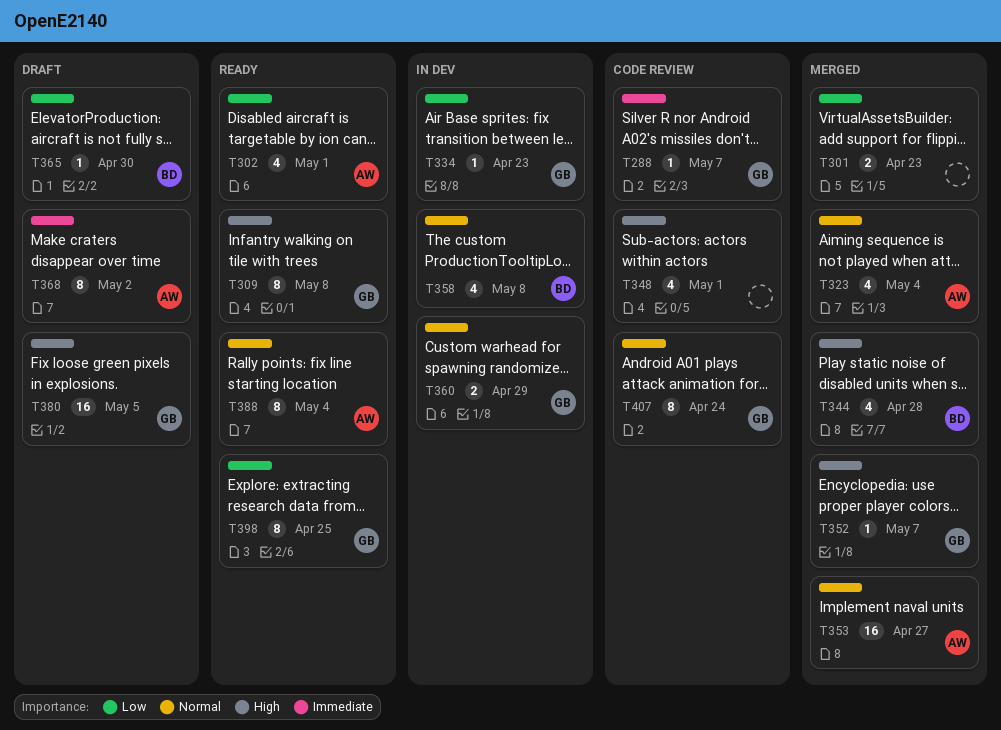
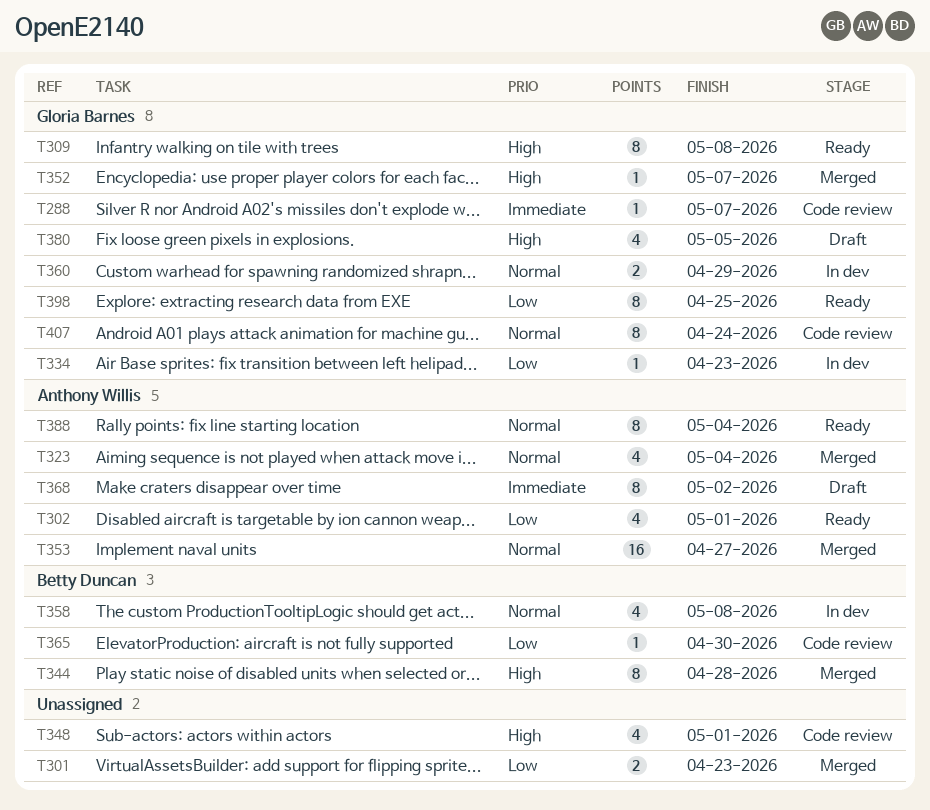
T344, estimate: 4 -> 8
T365, status: Draft -> Code review
T380, estimate: 16 -> 4

